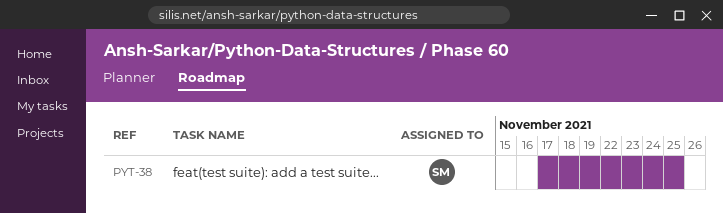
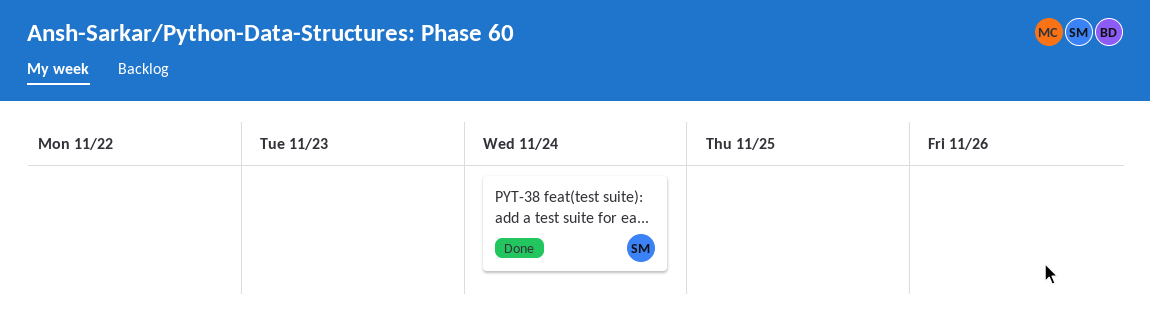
PYT-38, due: Nov 25 -> Nov 24

